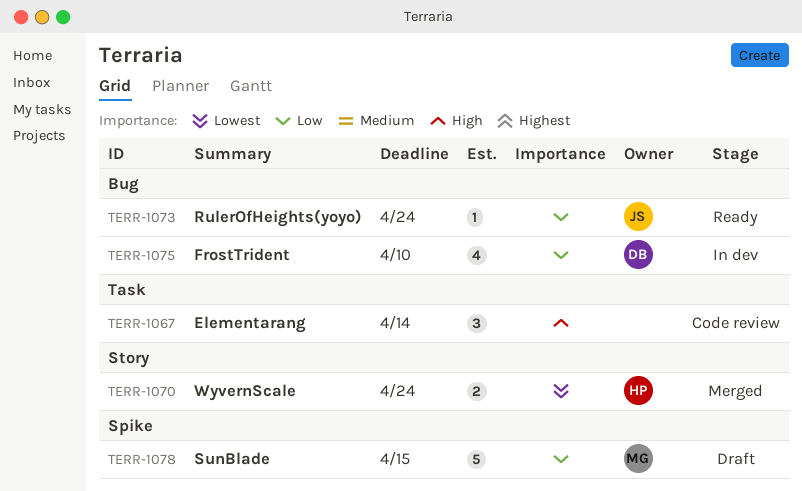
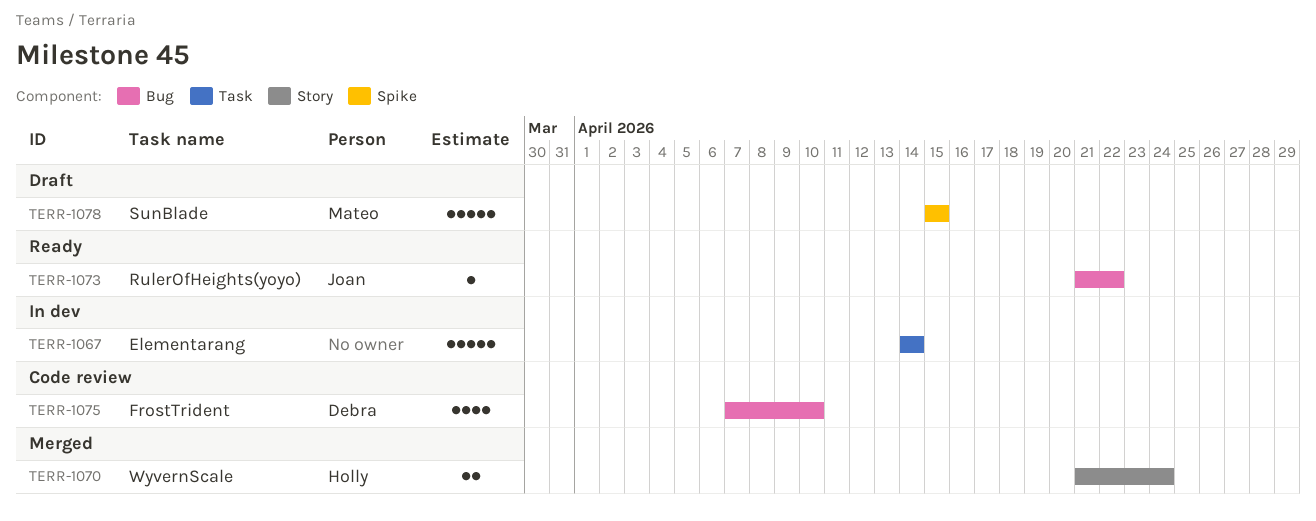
TERR-1067, status: Code review -> In dev
TERR-1067, estimate: 3 -> 5
TERR-1073, due: Apr 24 -> Apr 22
TERR-1075, status: In dev -> Code review

